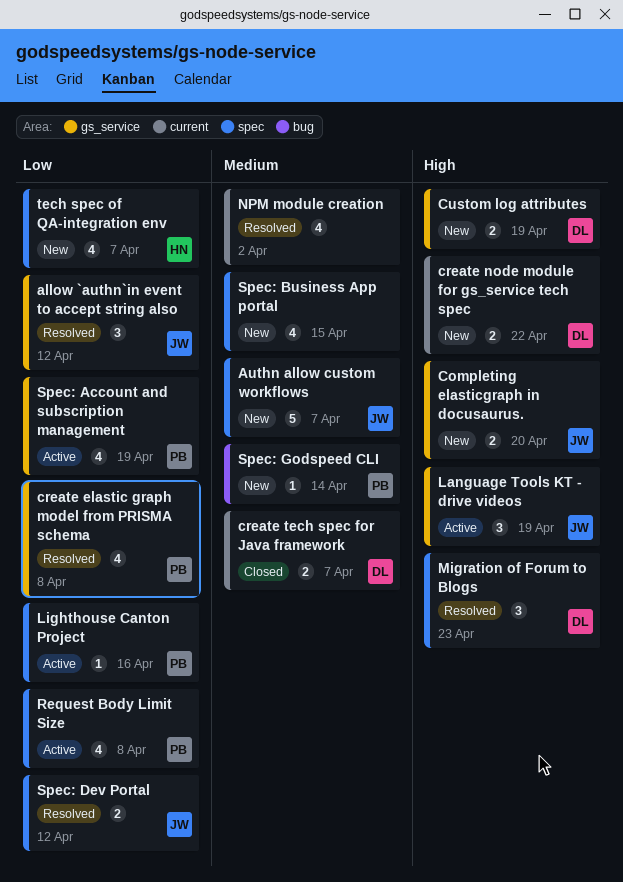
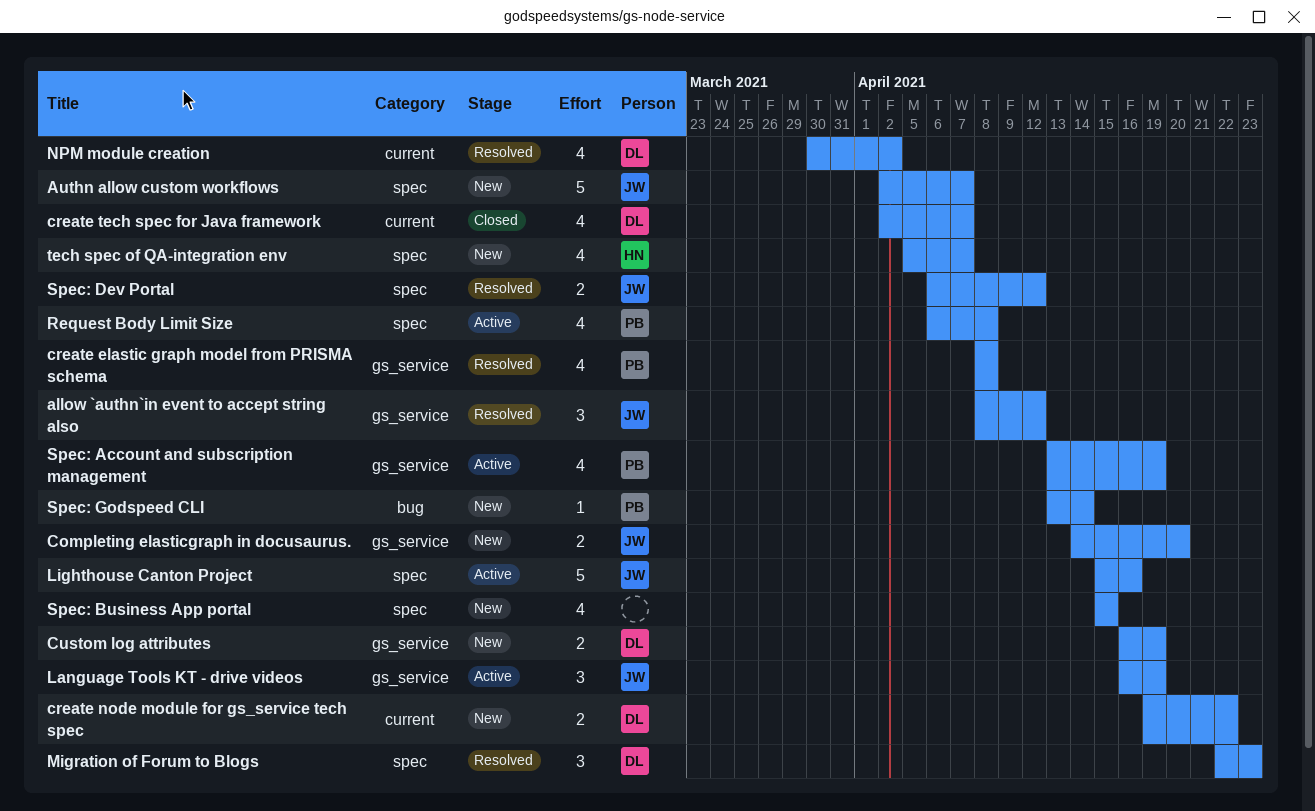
create tech spec for Java framework, estimate: 2 -> 4
Lighthouse Canton Project, owner: PB -> JW
Lighthouse Canton Project, estimate: 1 -> 5
NPM module creation, owner: none -> DL

